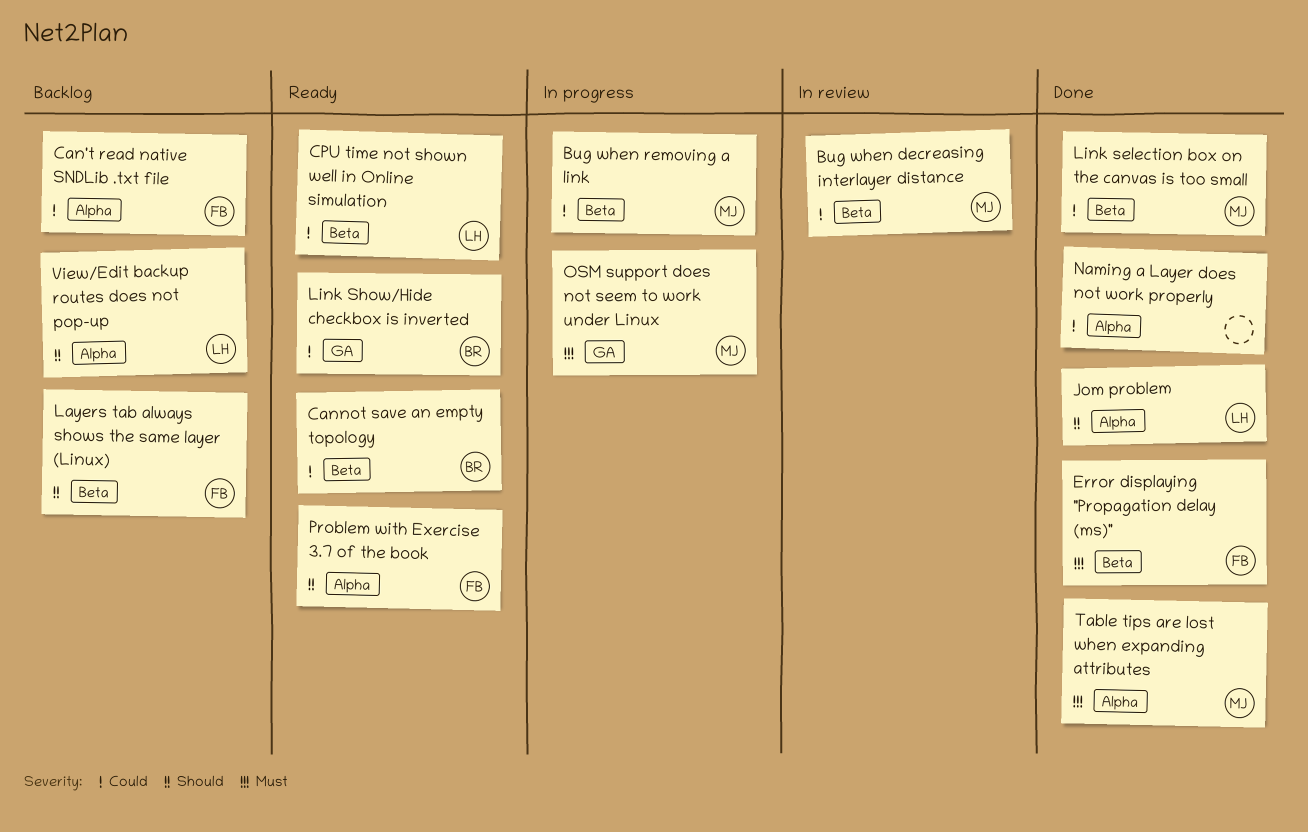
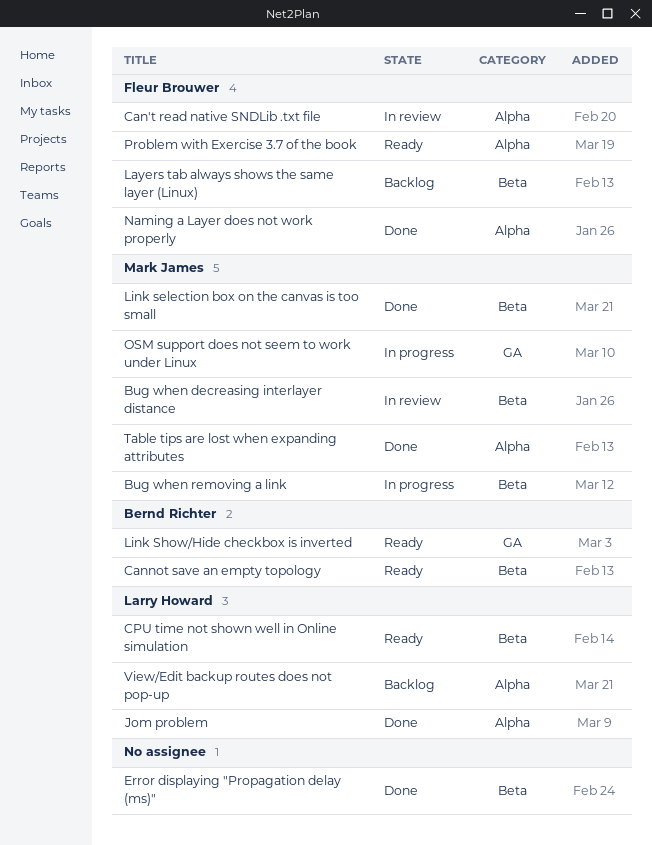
Can't read native SNDLib .txt file, status: Backlog -> In review
Error displaying "Propagation delay (ms)", owner: Fleur Brouwer -> none
Naming a Layer does not work properly, owner: none -> Fleur Brouwer

